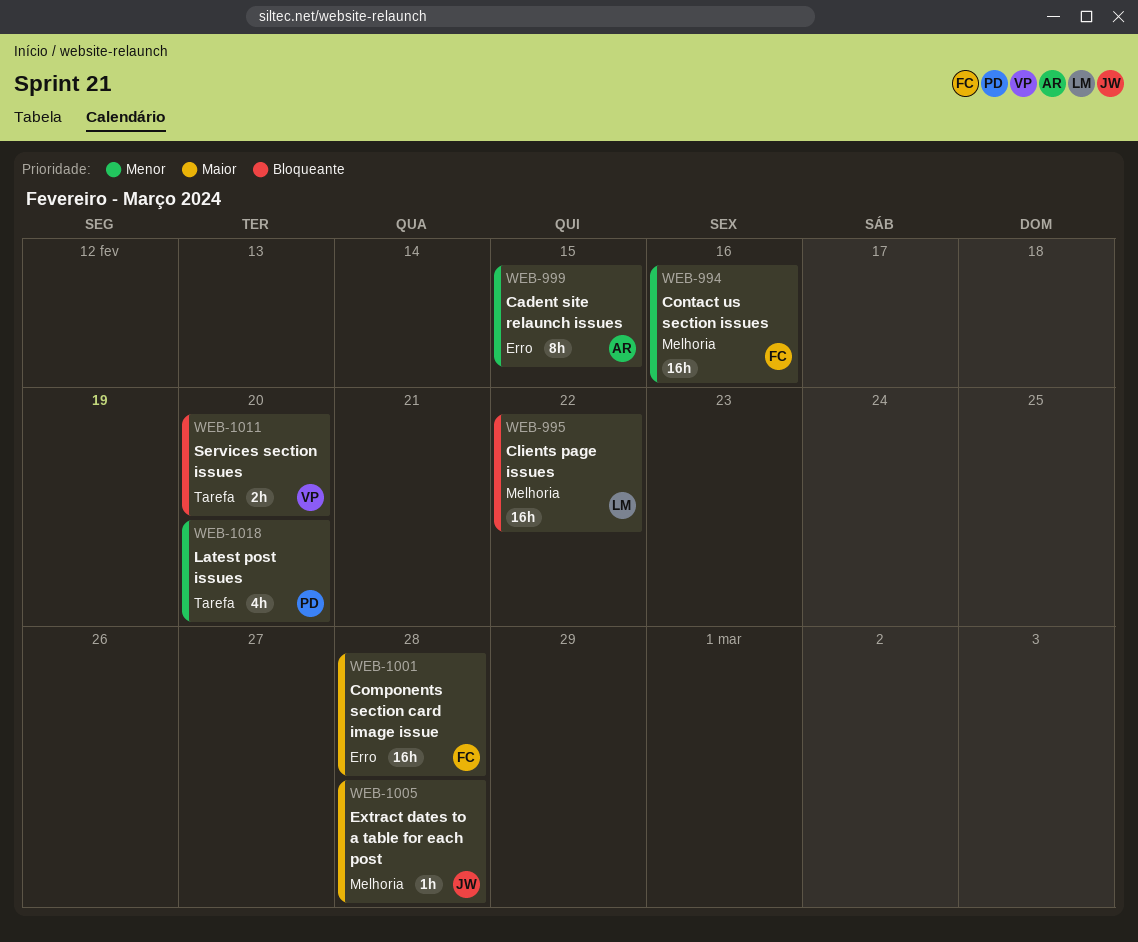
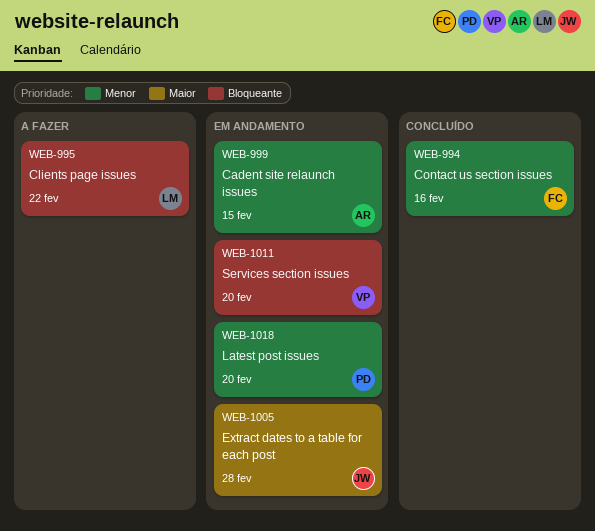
WEB-1001: present -> none

